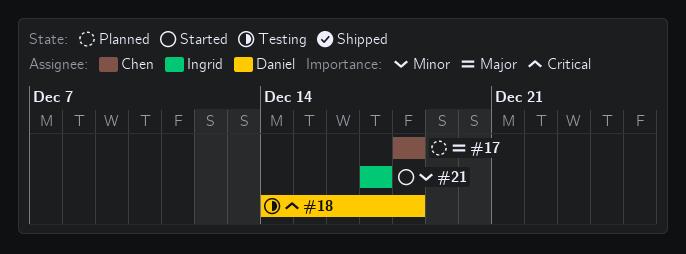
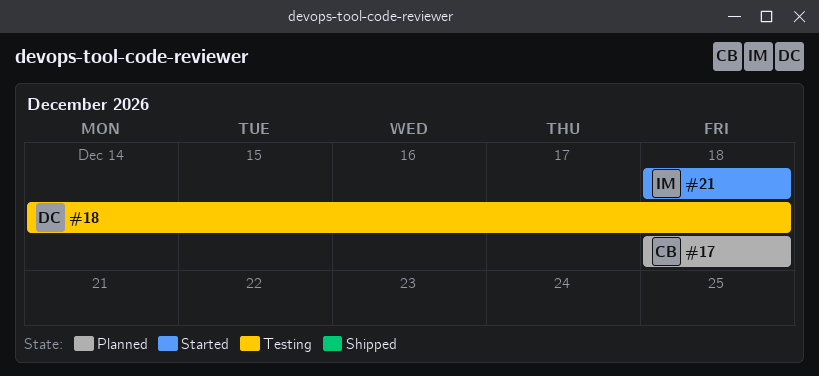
#21, start: Dec 17 -> Dec 18
#21, due: Dec 17 -> Dec 18

